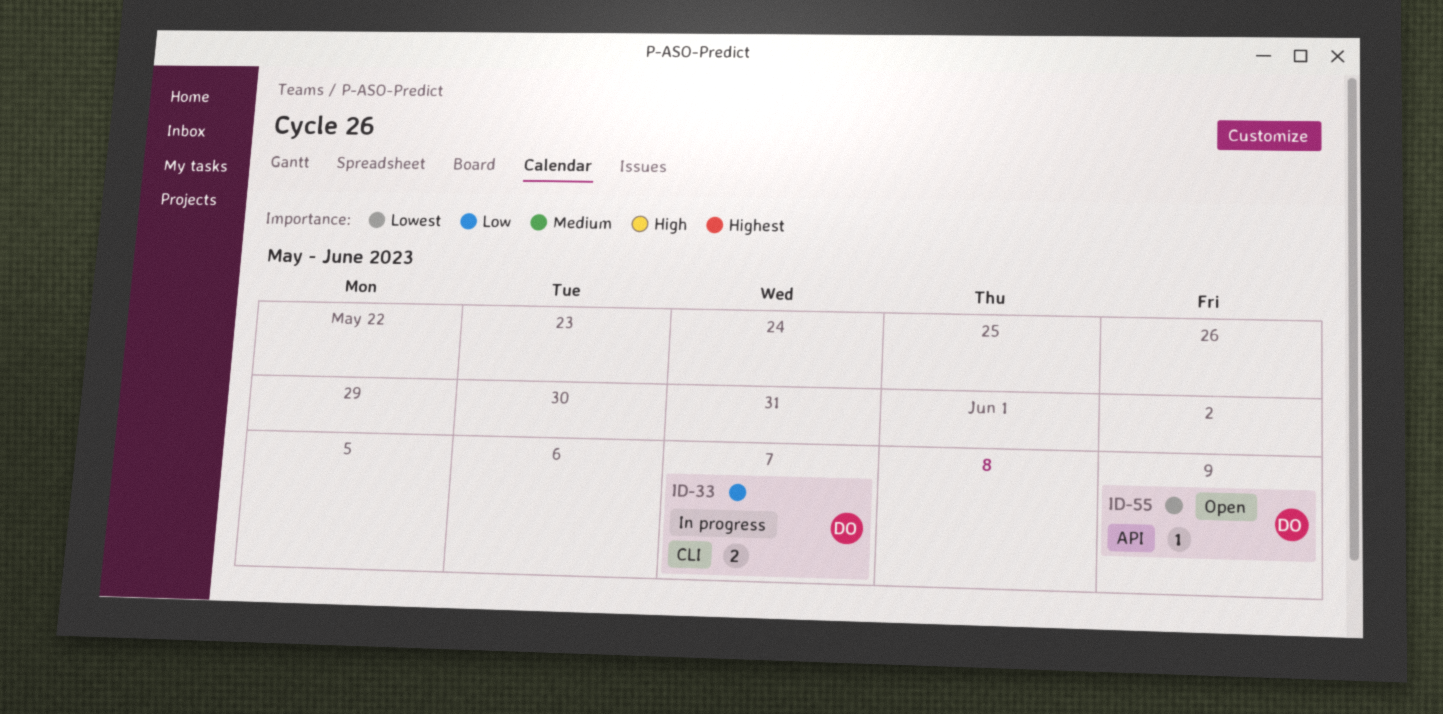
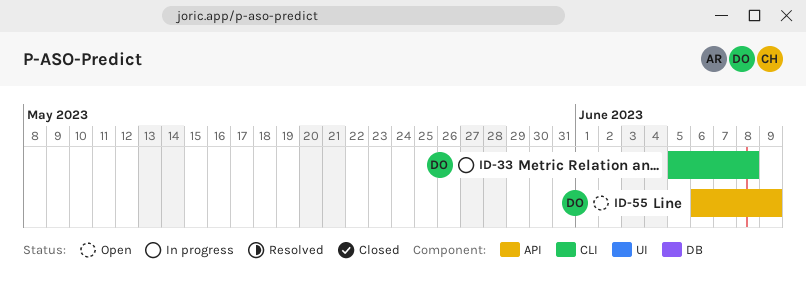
ID-33, due: Jun 7 -> Jun 8

